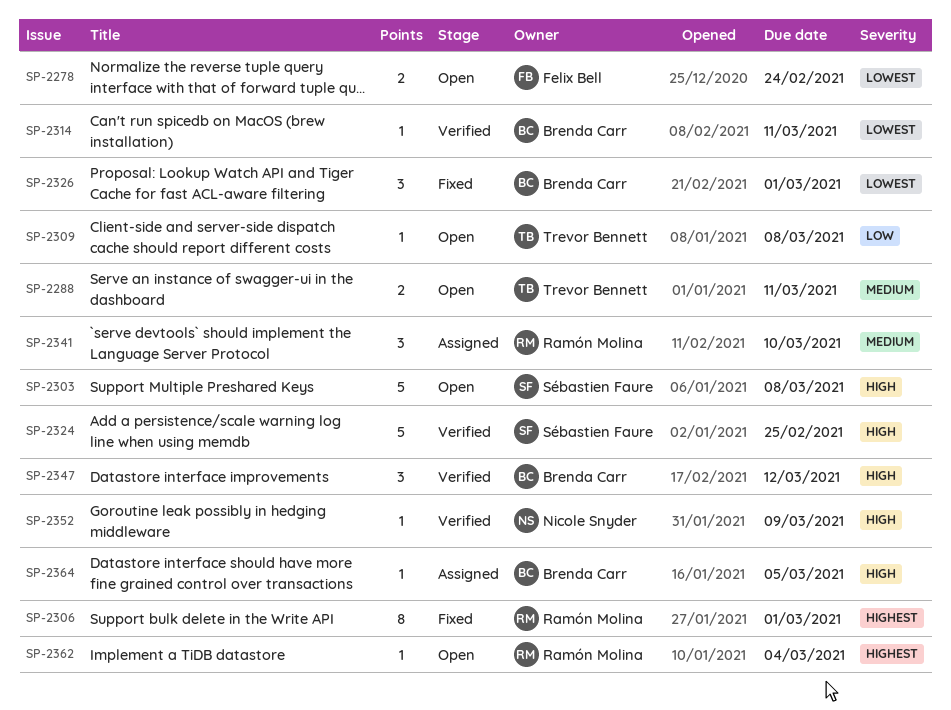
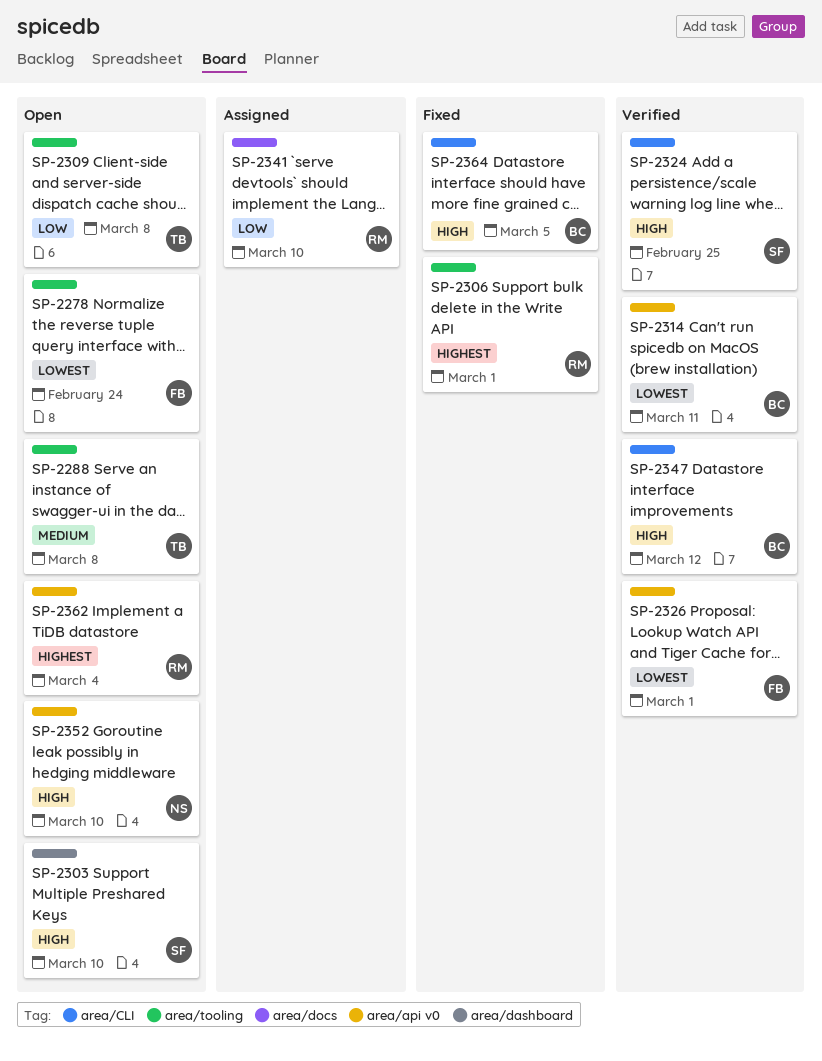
SP-2288, due: Mar 11 -> Mar 8
SP-2303, due: Mar 8 -> Mar 10
SP-2326, status: Fixed -> Verified
SP-2326, owner: Brenda Carr -> Felix Bell
SP-2341, priority: Medium -> Low
SP-2352, status: Verified -> Open
SP-2352, due: Mar 9 -> Mar 10
SP-2364, status: Assigned -> Fixed

